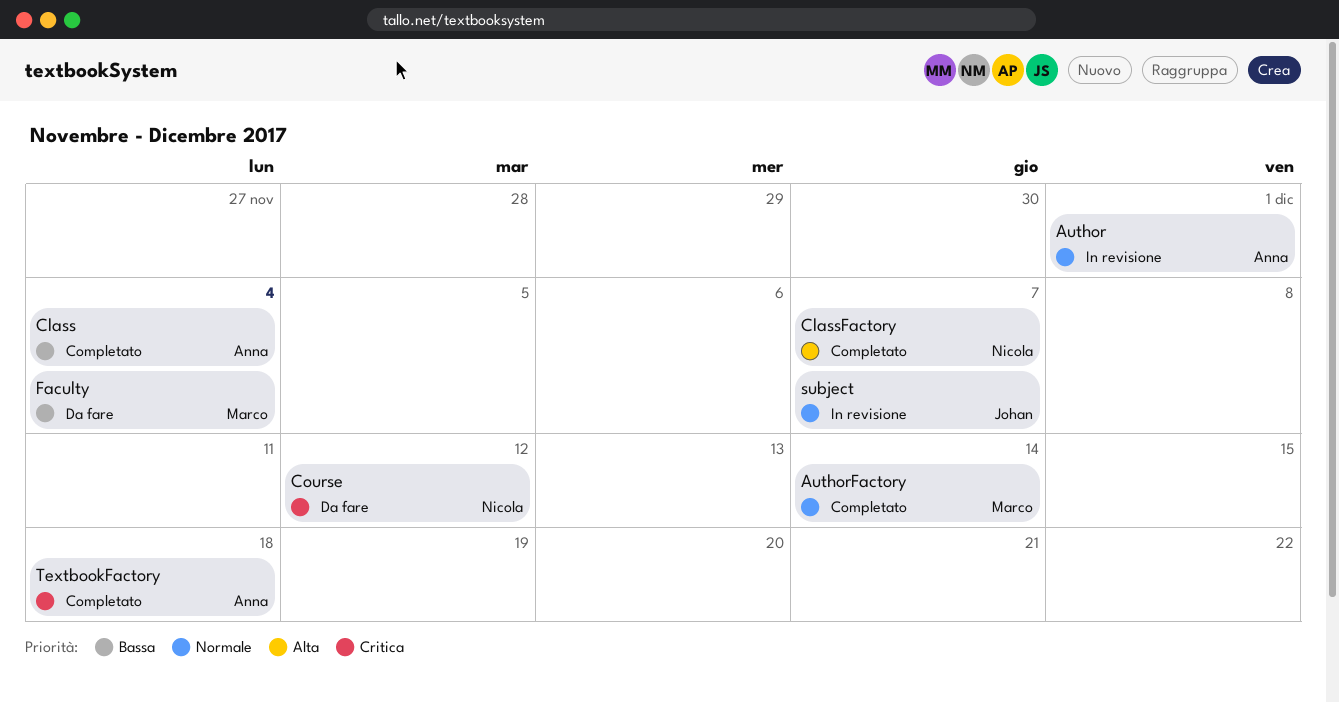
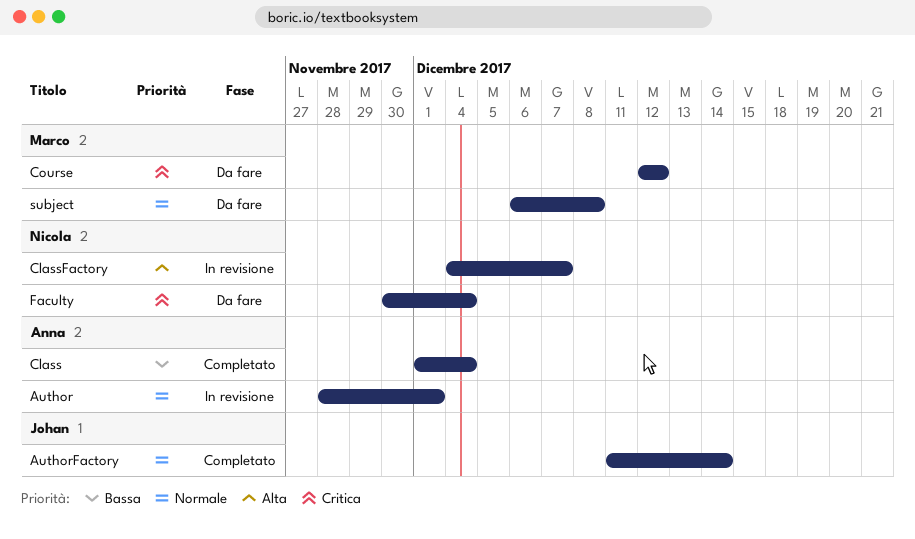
AuthorFactory, owner: Marco -> Johan
ClassFactory, status: Completato -> In revisione
Course, owner: Nicola -> Marco
Faculty, owner: Marco -> Nicola
Faculty, priority: Bassa -> Critica
subject, status: In revisione -> Da fare
subject, owner: Johan -> Marco
subject, due: Dec 7 -> Dec 8
TextbookFactory: present -> none

